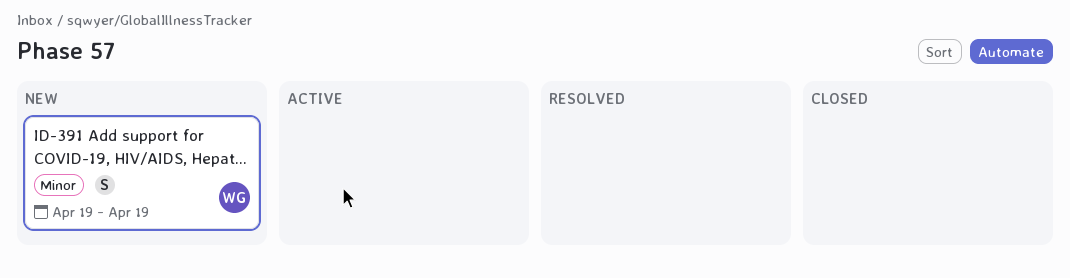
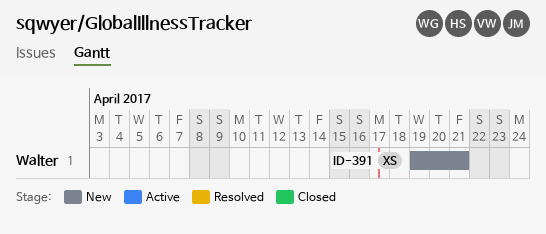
ID-391, estimate: S -> XS
ID-391, due: Apr 19 -> Apr 21

